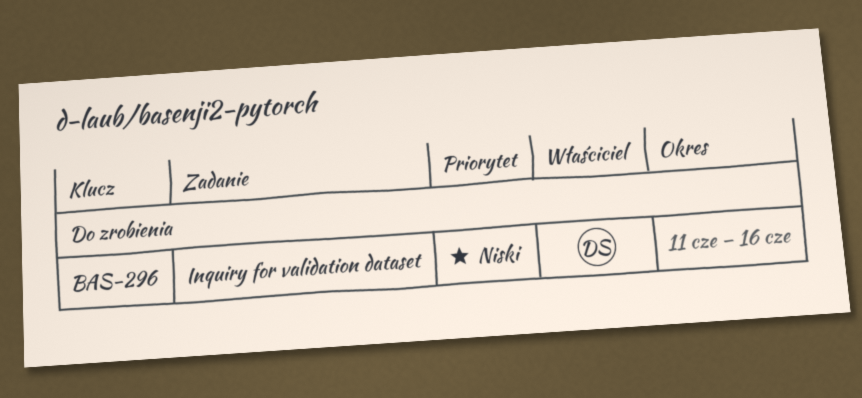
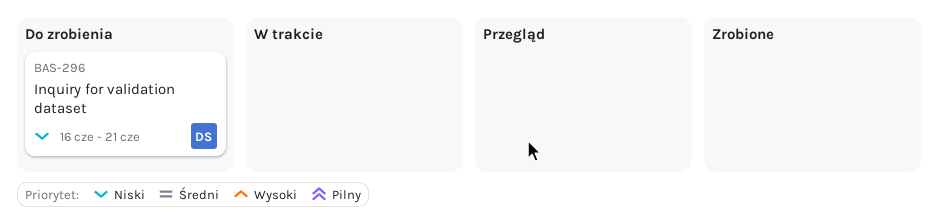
BAS-296, start: Jun 11 -> Jun 16
BAS-296, due: Jun 16 -> Jun 21

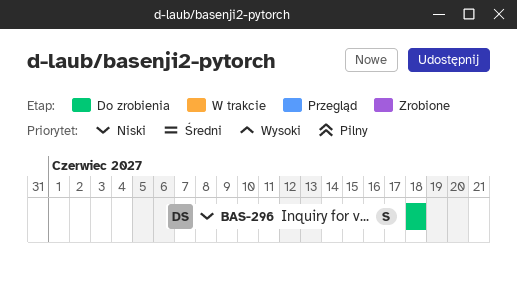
BAS-296, start: Jun 16 -> Jun 18
BAS-296, due: Jun 21 -> Jun 18

